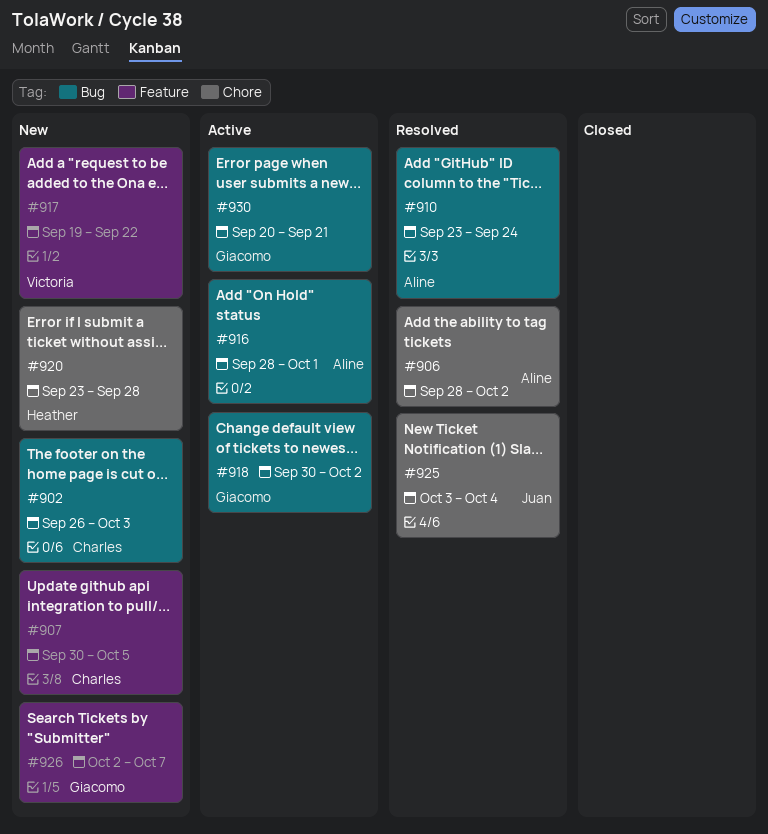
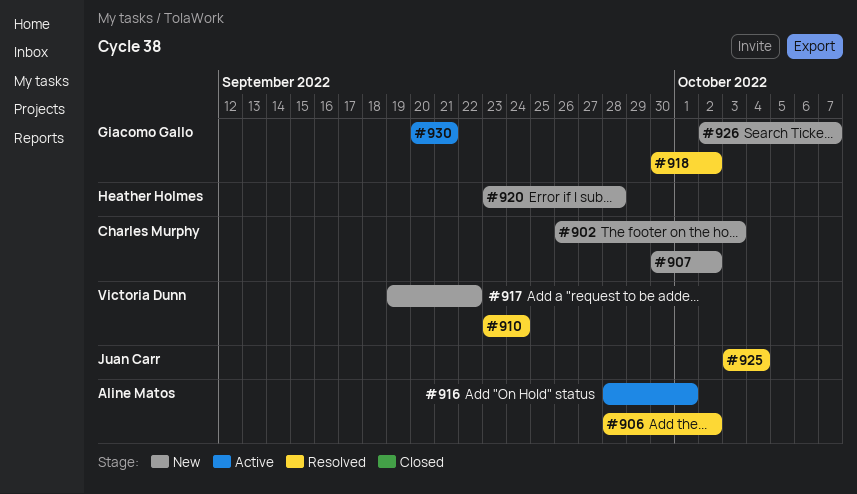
#907, due: Oct 5 -> Oct 2
#910, owner: Aline Matos -> Victoria Dunn
#918, status: Active -> Resolved

